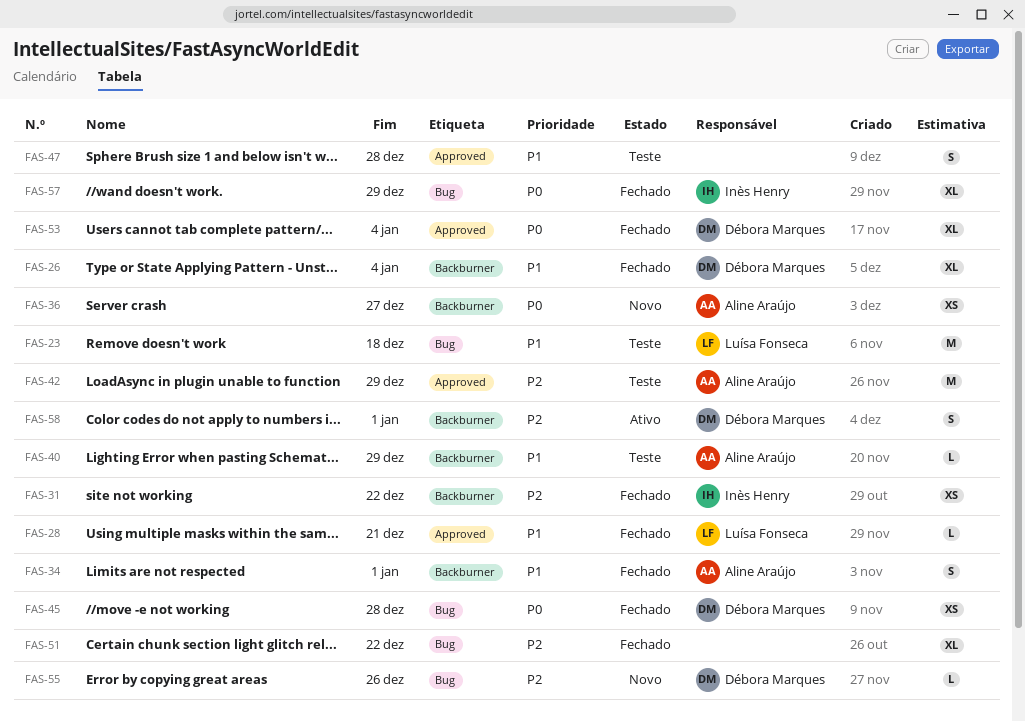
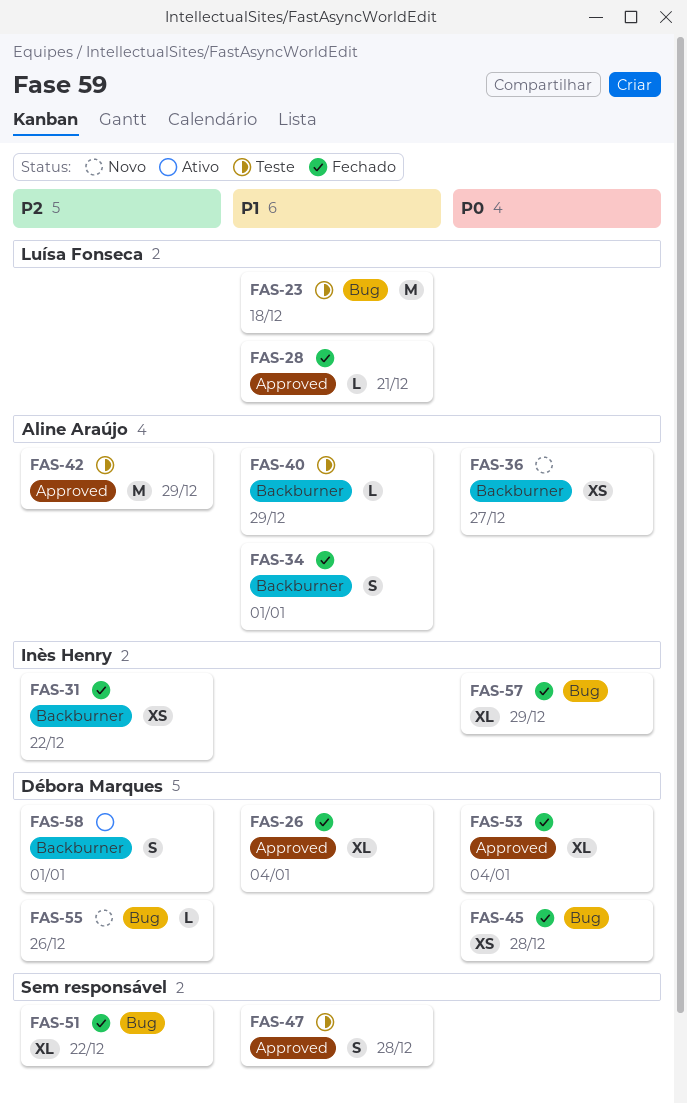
FAS-26, label: Backburner -> Approved

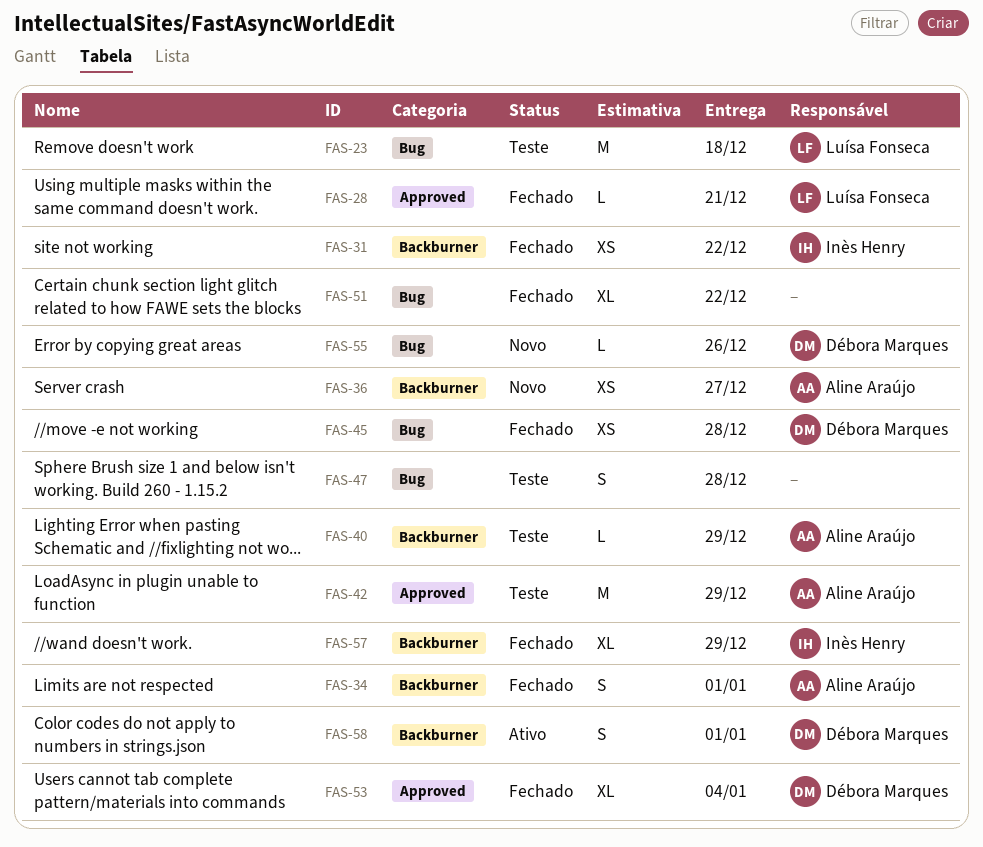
FAS-26: present -> none
FAS-47, label: Approved -> Bug
FAS-57, label: Bug -> Backburner

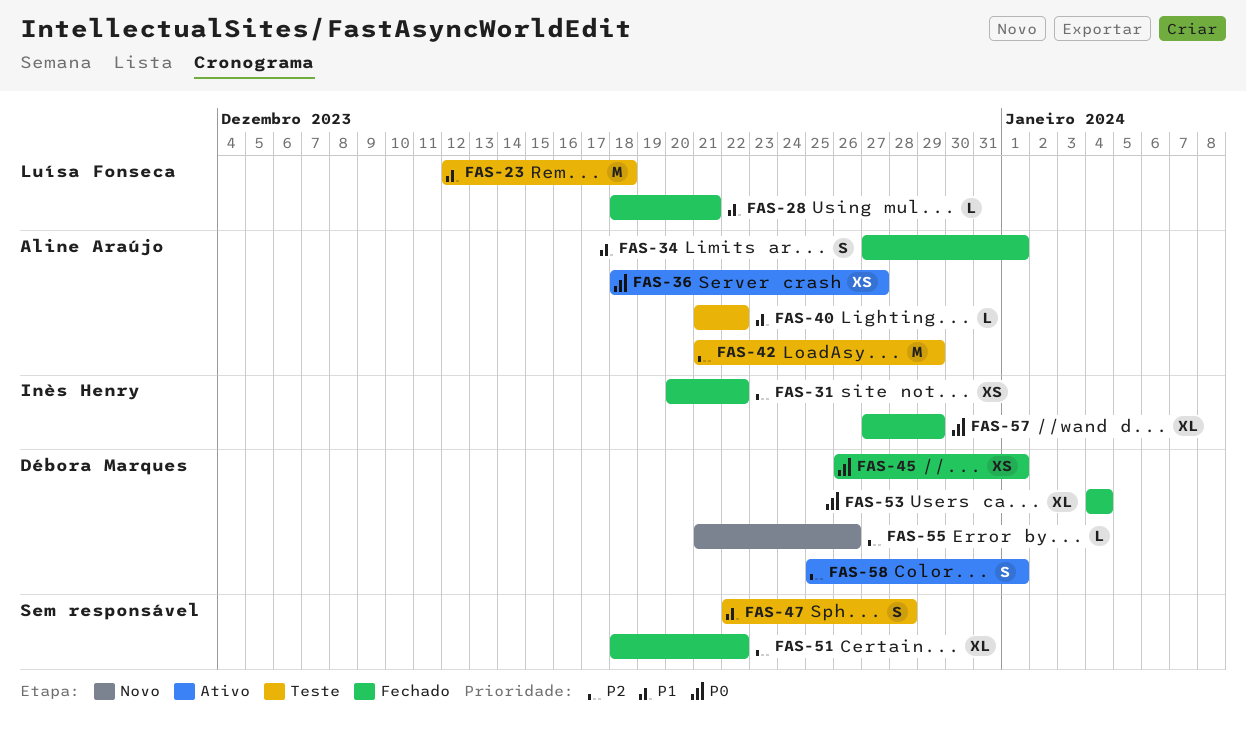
FAS-36, status: Novo -> Ativo
FAS-40, due: Dec 29 -> Dec 22
FAS-45, due: Dec 28 -> Jan 1

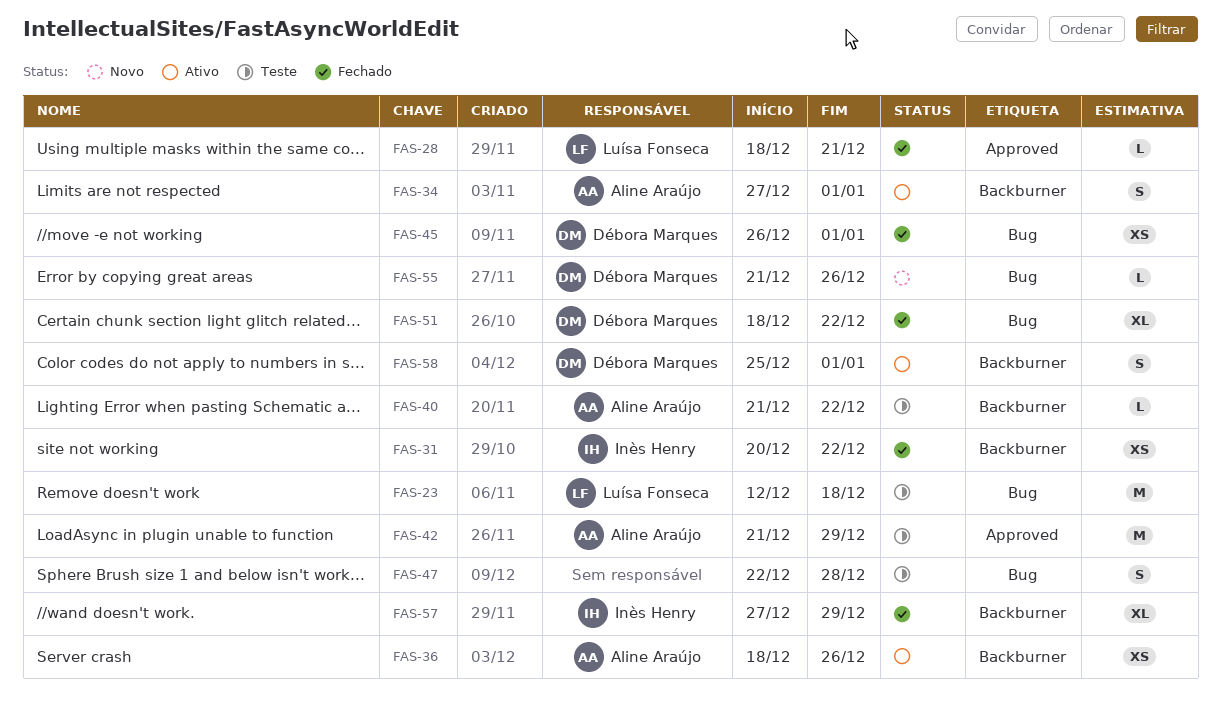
FAS-34, status: Fechado -> Ativo
FAS-36, due: Dec 27 -> Dec 26
FAS-51, owner: none -> Débora Marques
FAS-53: present -> none

